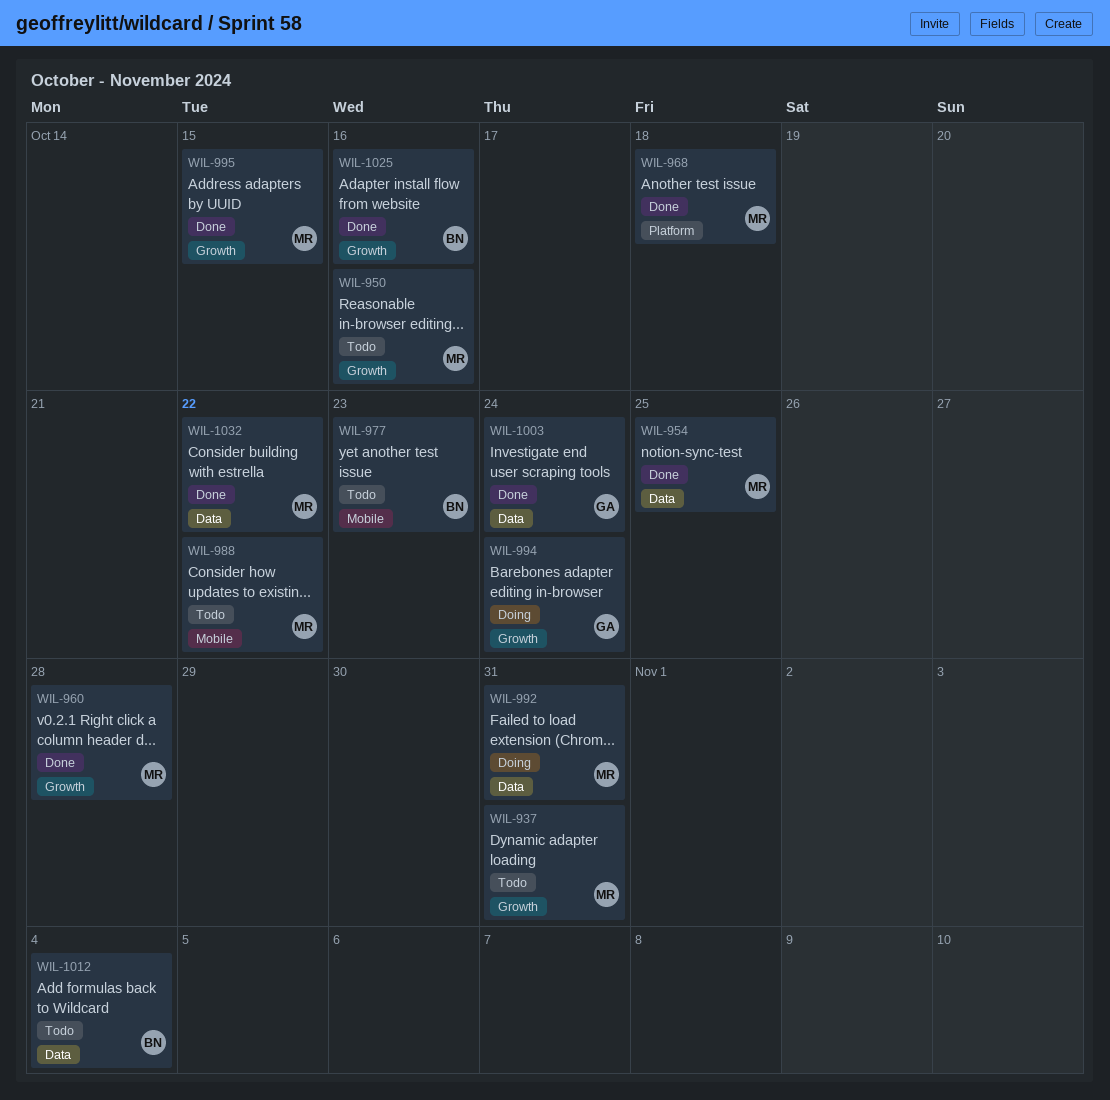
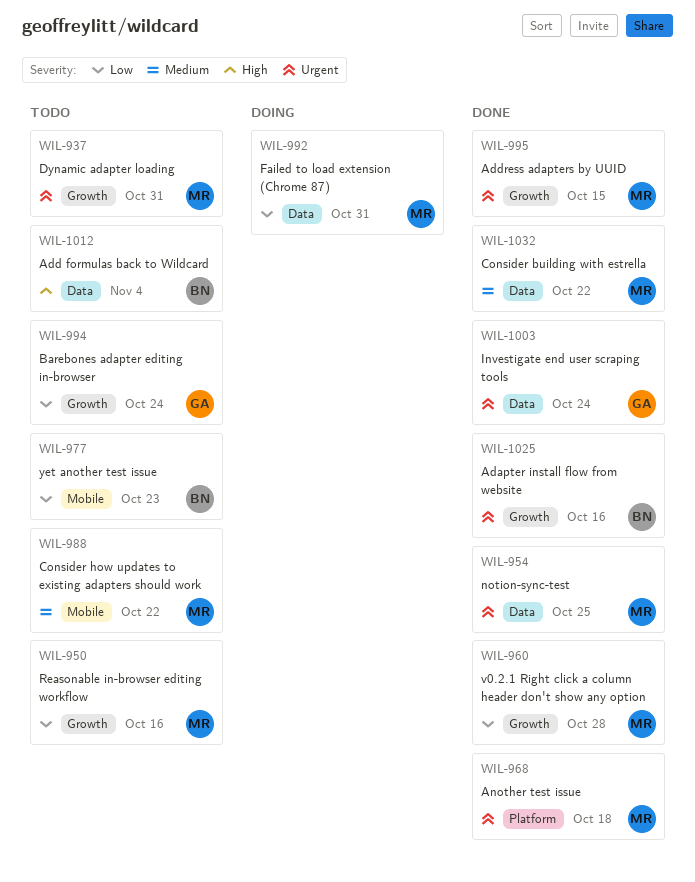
WIL-994, status: Doing -> Todo

